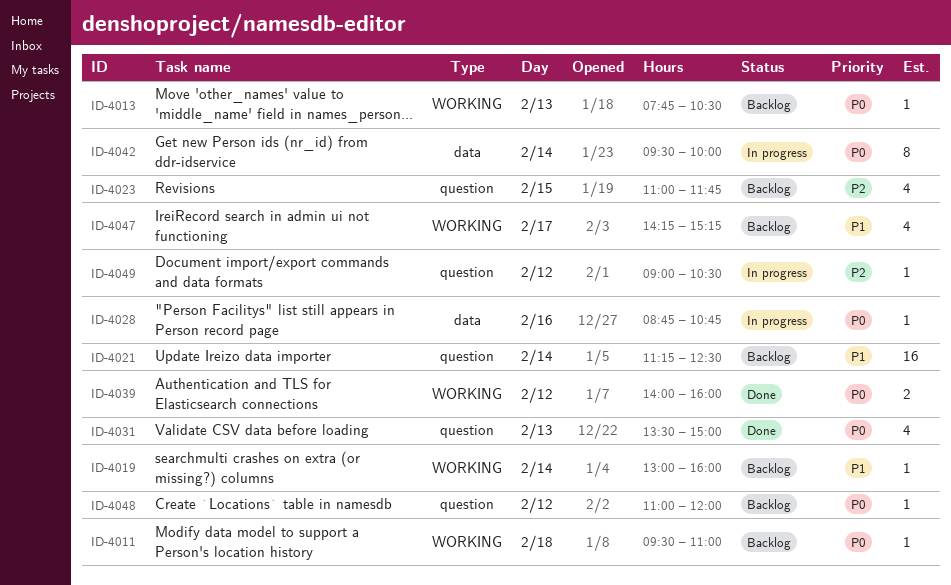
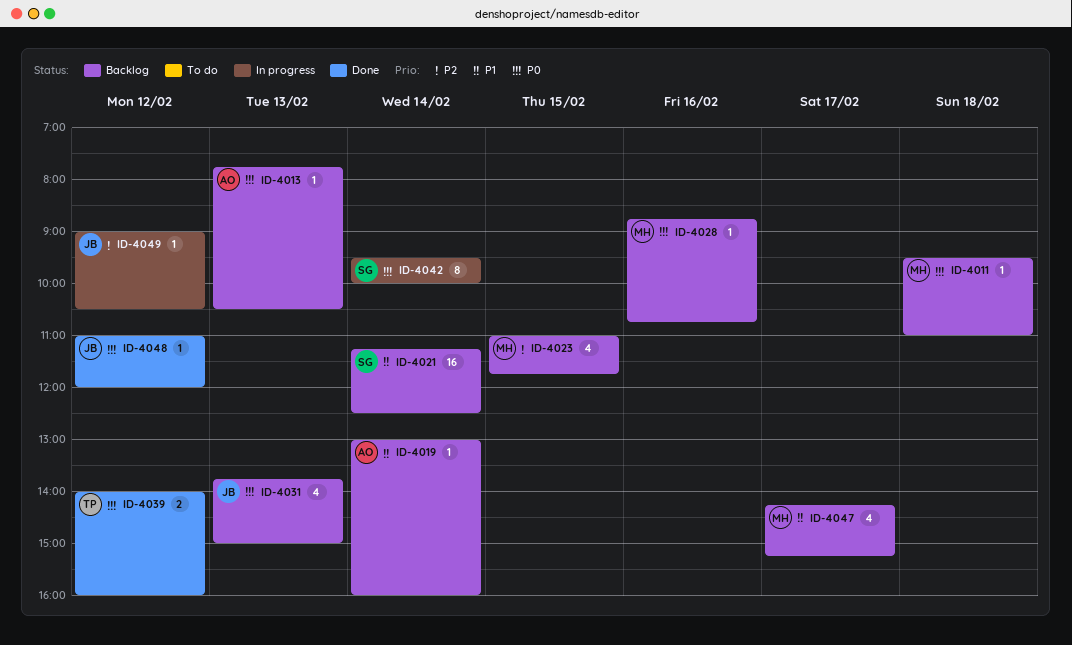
ID-4028, status: In progress -> Backlog
ID-4031, status: Done -> Backlog
ID-4031, begins: 13:30 -> 13:45
ID-4048, status: Backlog -> Done

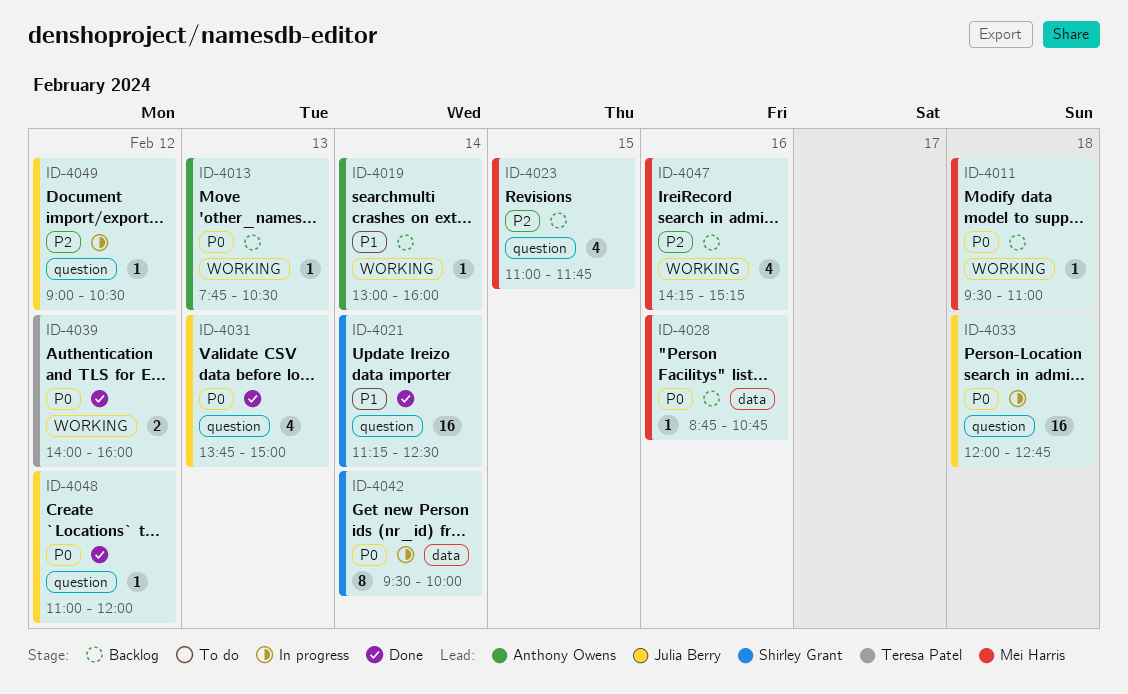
ID-4021, status: Backlog -> Done
ID-4031, status: Backlog -> Done
ID-4033: none -> present
ID-4047, priority: P1 -> P2
ID-4047, day: Feb 17 -> Feb 16

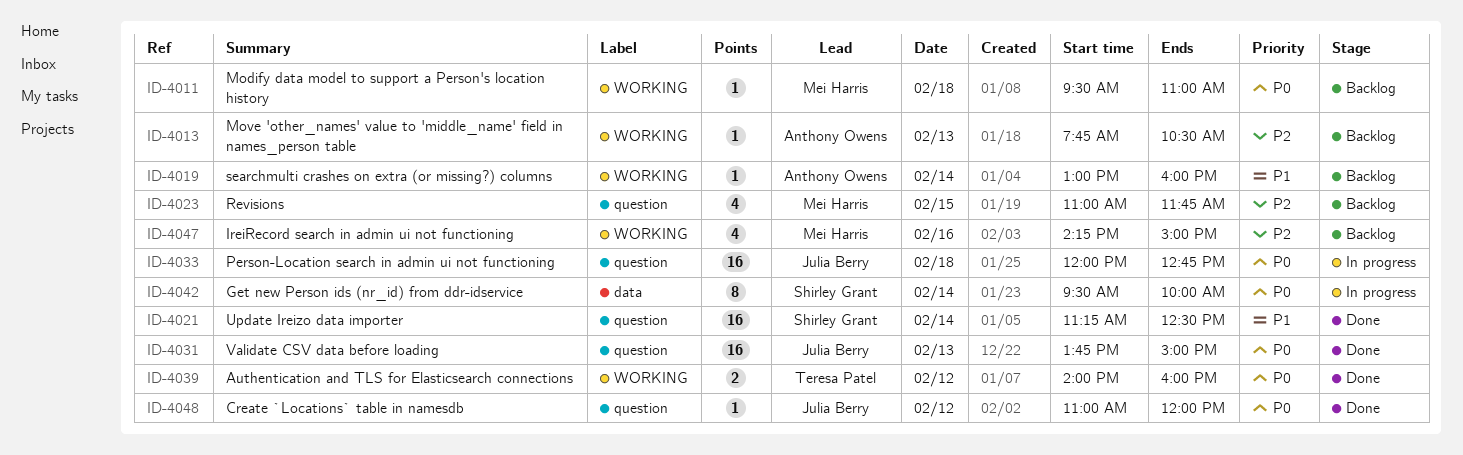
ID-4013, priority: P0 -> P2
ID-4028: present -> none
ID-4031, estimate: 4 -> 16
ID-4047, ends: 15:15 -> 15:00
ID-4049: present -> none

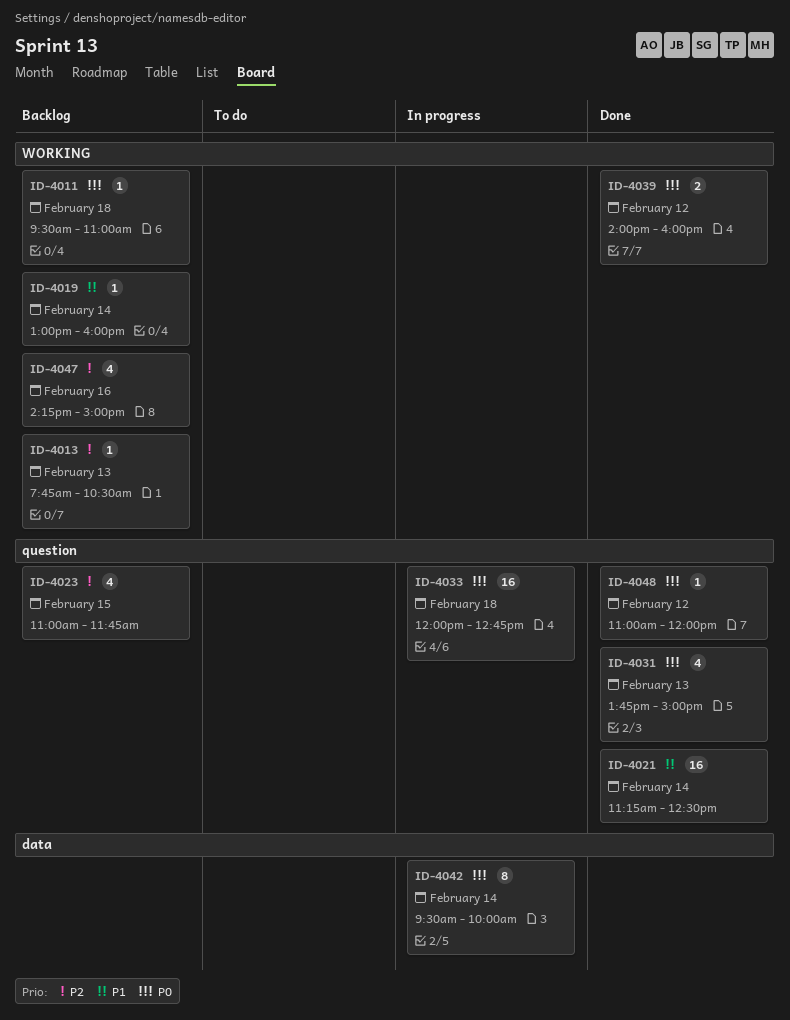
ID-4031, estimate: 16 -> 4

